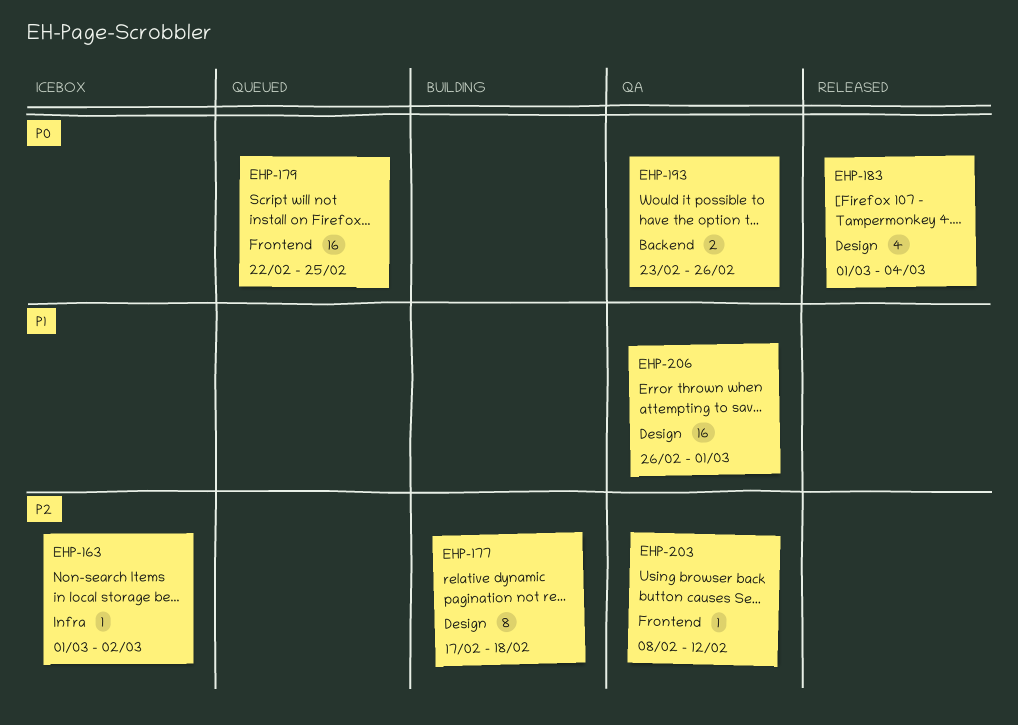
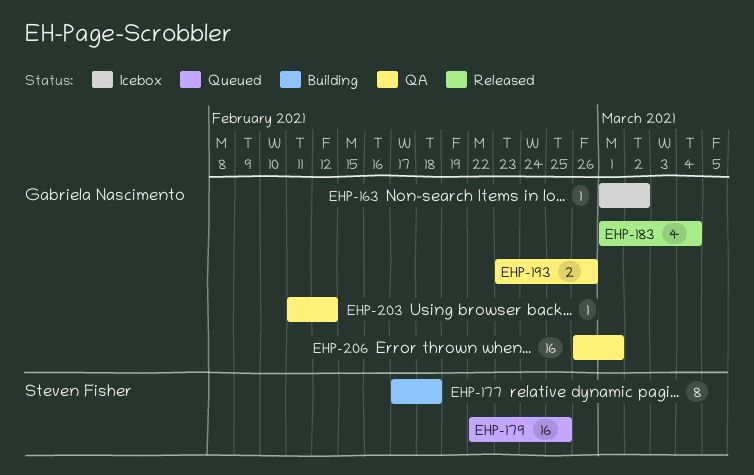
EHP-203, start: Feb 8 -> Feb 11

